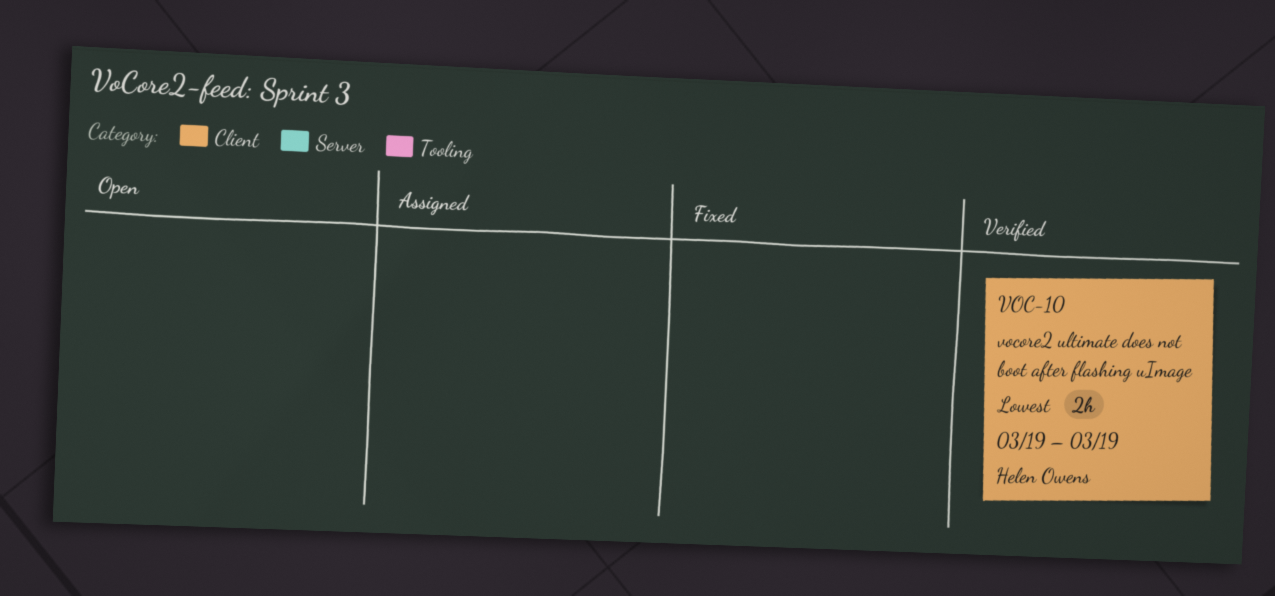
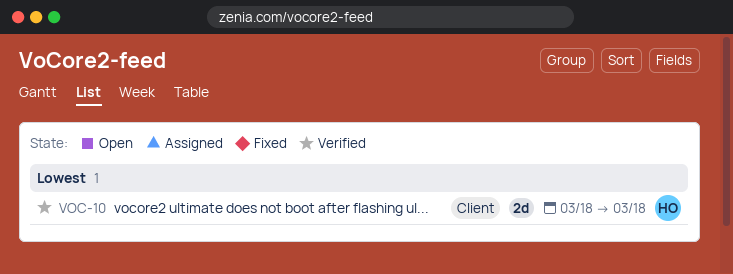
VOC-10, estimate: 2h -> 2d
VOC-10, start: Mar 19 -> Mar 18
VOC-10, due: Mar 19 -> Mar 18

